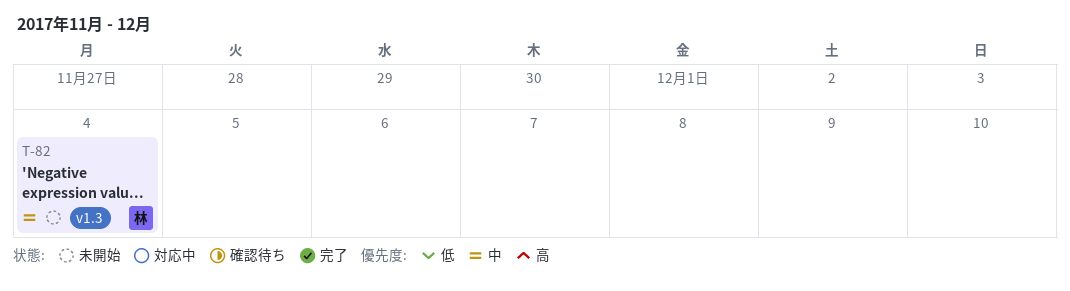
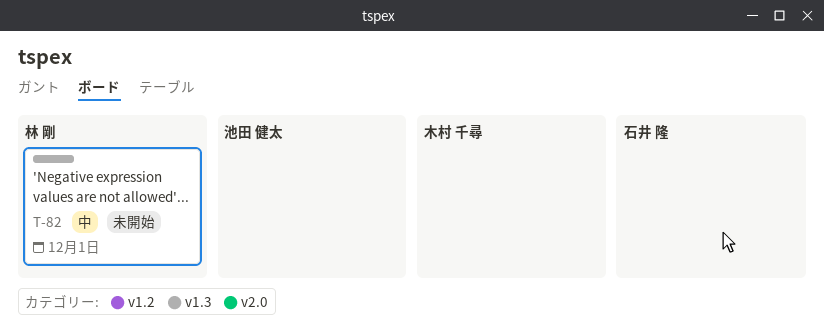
T-82, due: Dec 4 -> Dec 1

